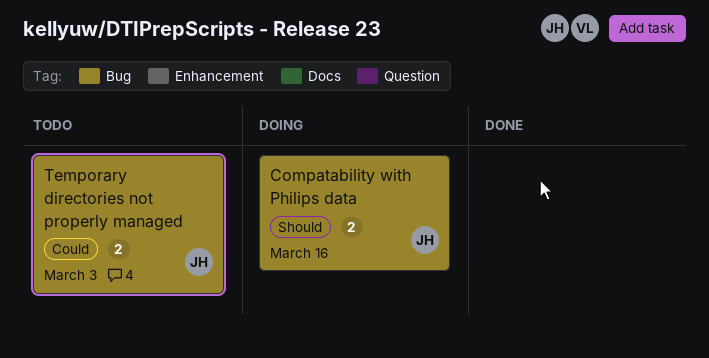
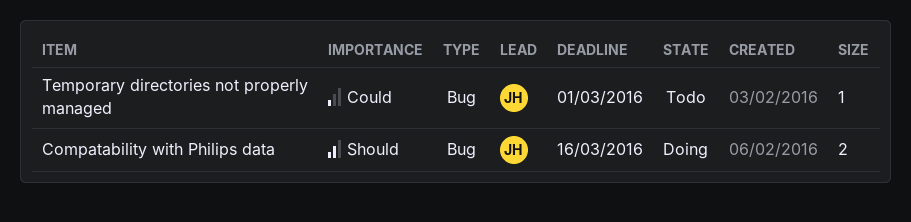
Temporary directories not properly managed, estimate: 2 -> 1
Temporary directories not properly managed, due: Mar 3 -> Mar 1

